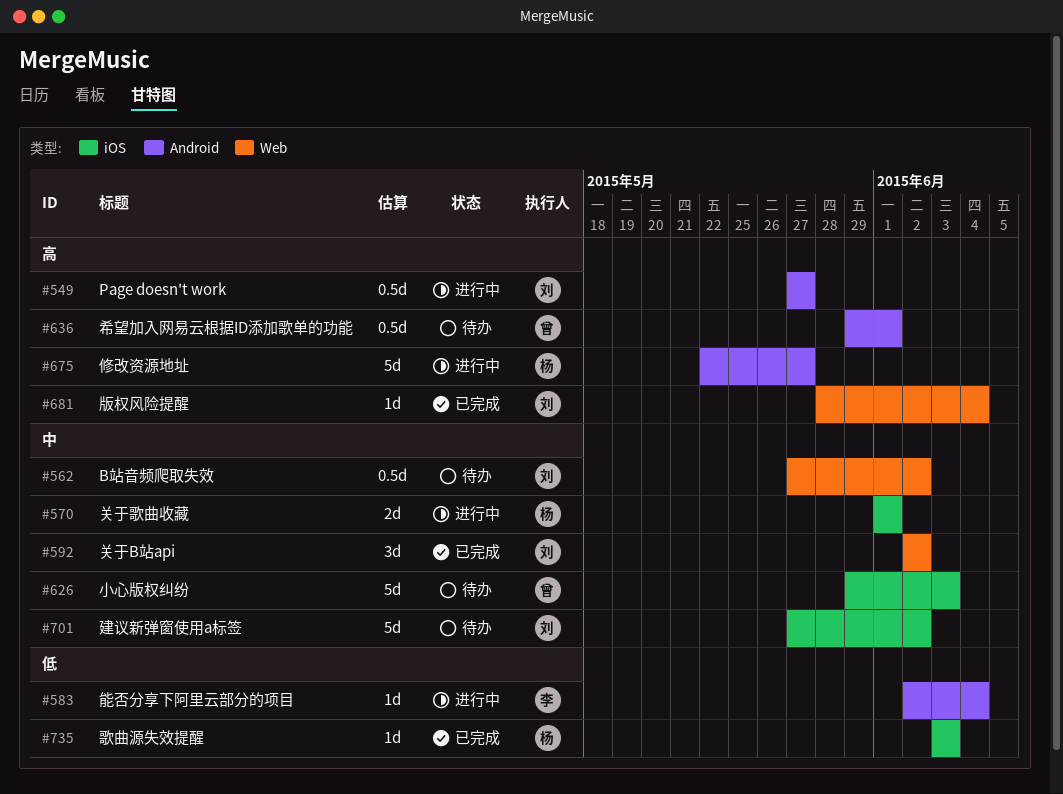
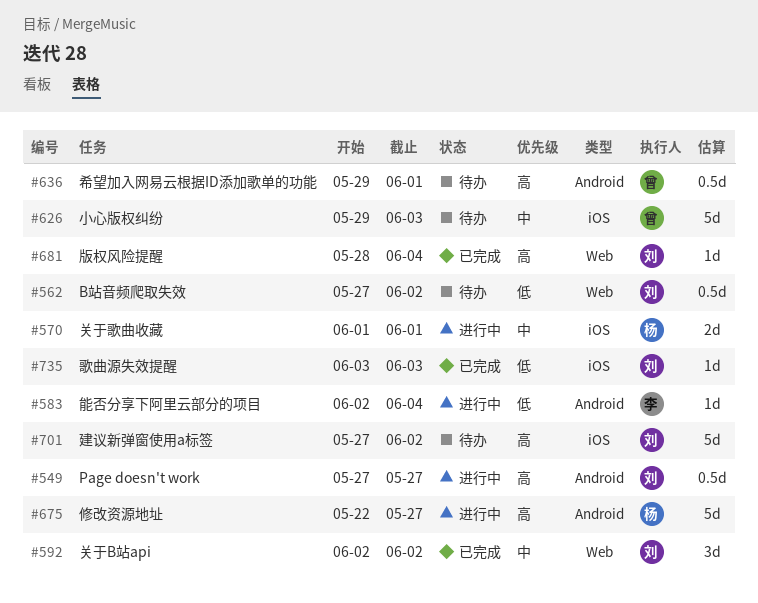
#562, priority: 中 -> 低
#701, priority: 中 -> 高
#735, owner: 杨 -> 刘

